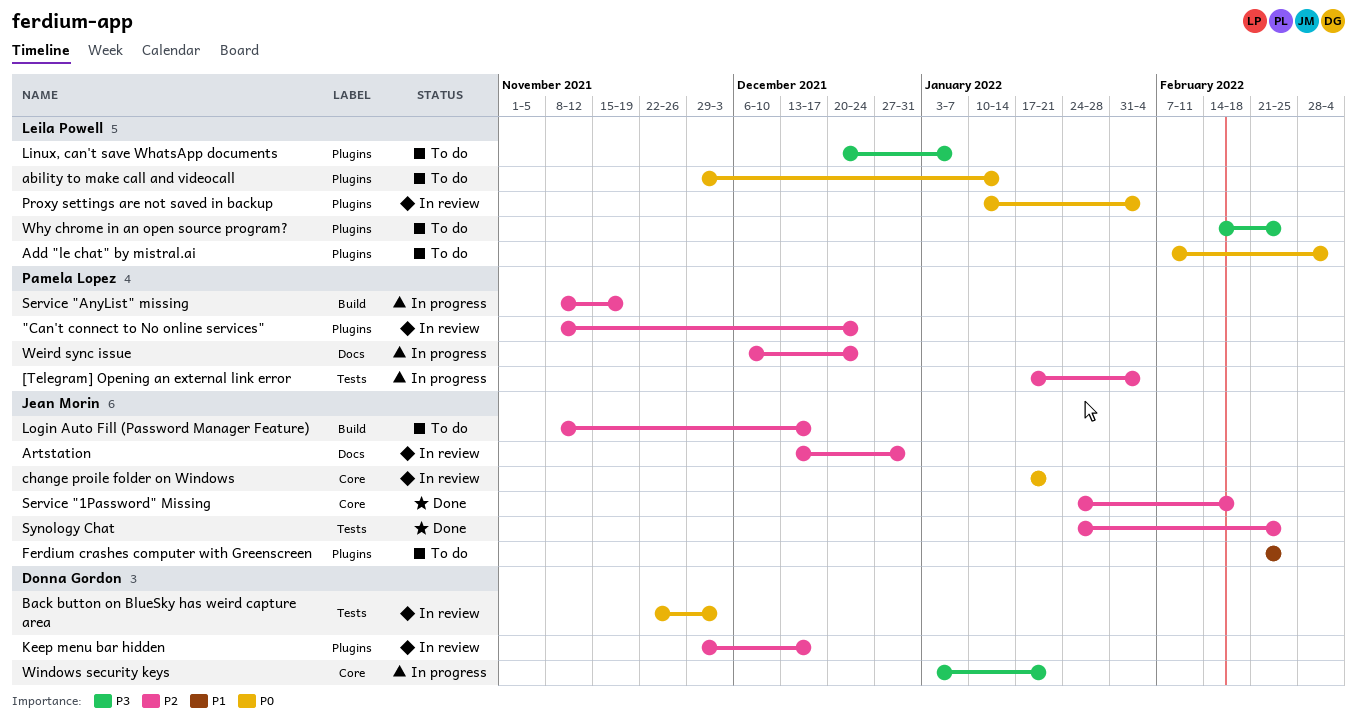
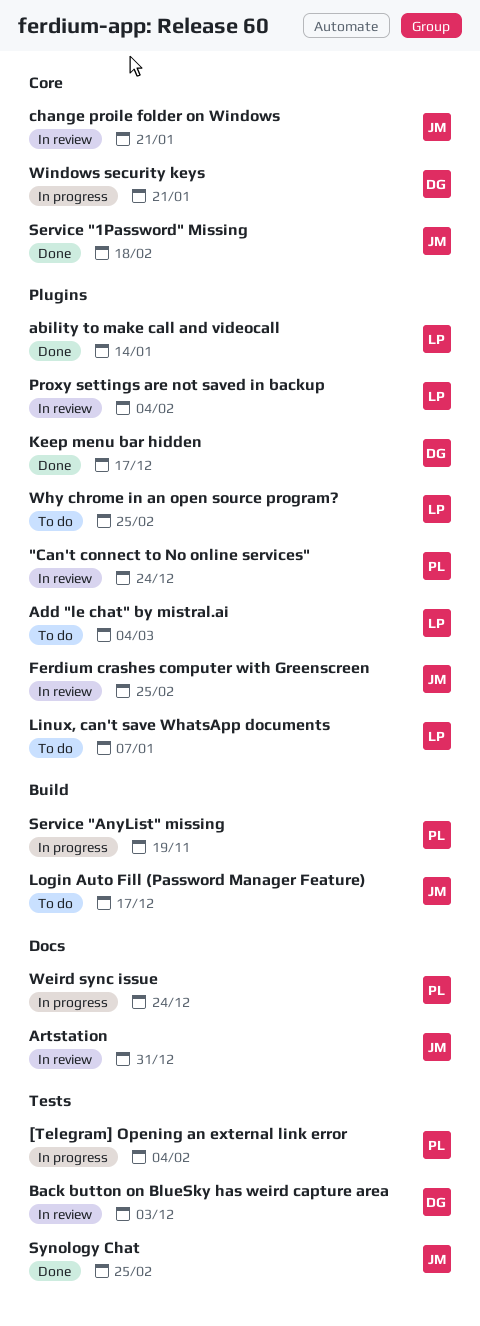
ability to make call and videocall, status: To do -> Done
Ferdium crashes computer with Greenscreen, status: To do -> In review
Keep menu bar hidden, status: In review -> Done

